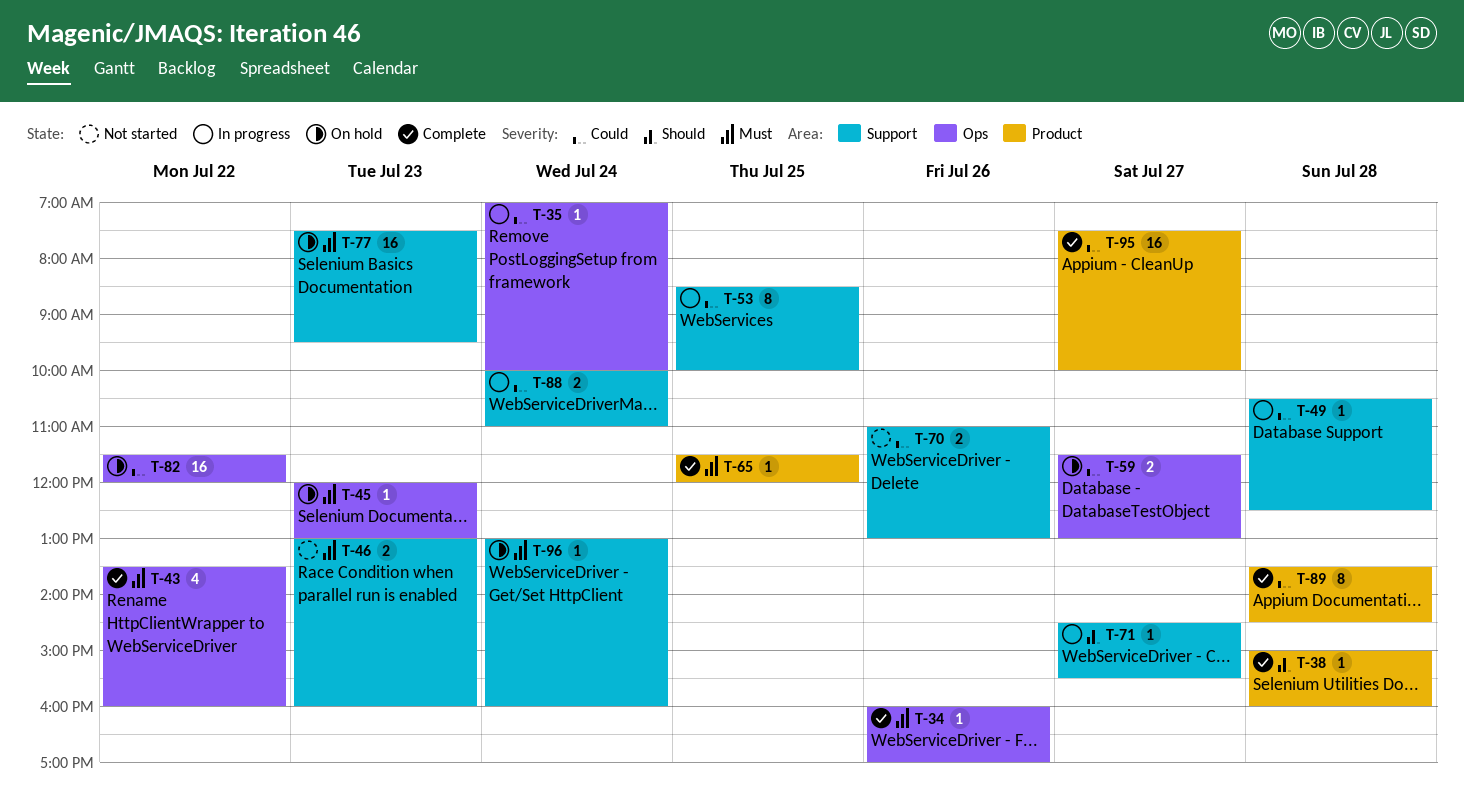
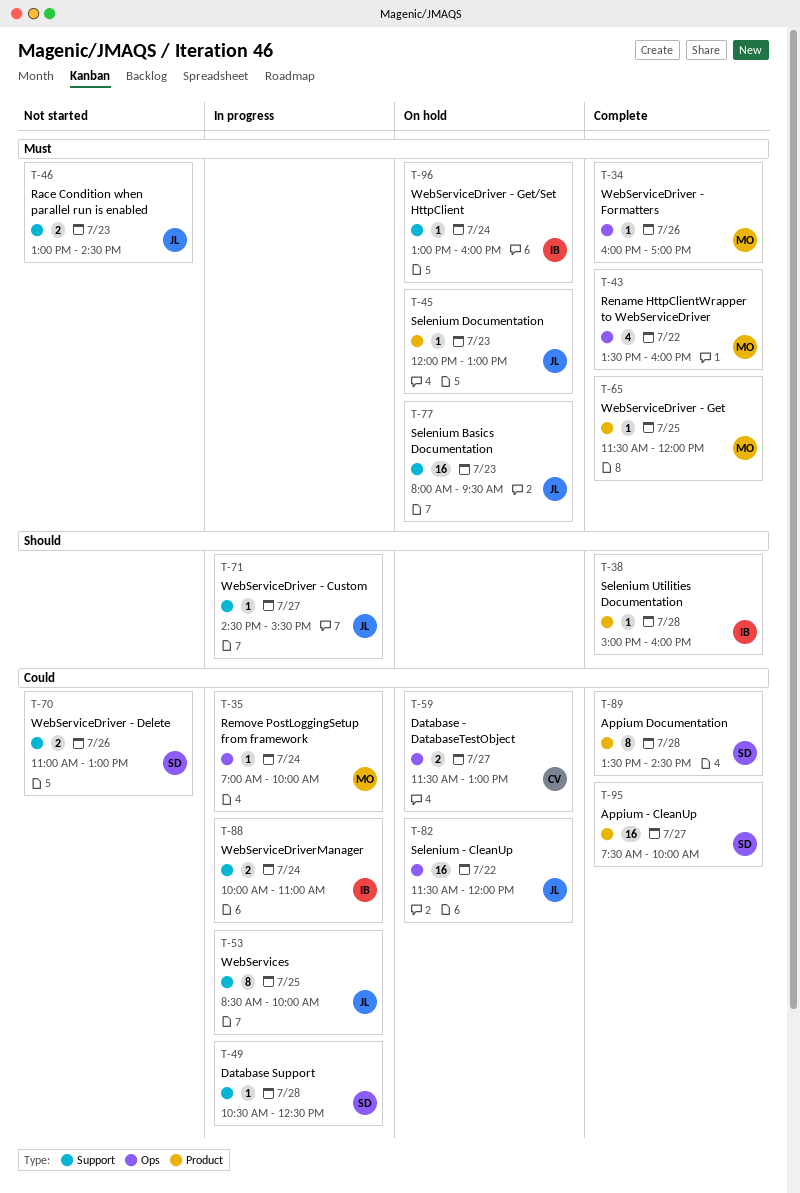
T-45, label: Ops -> Product
T-46, ends: 16:00 -> 14:30
T-77, begins: 07:30 -> 08:00

